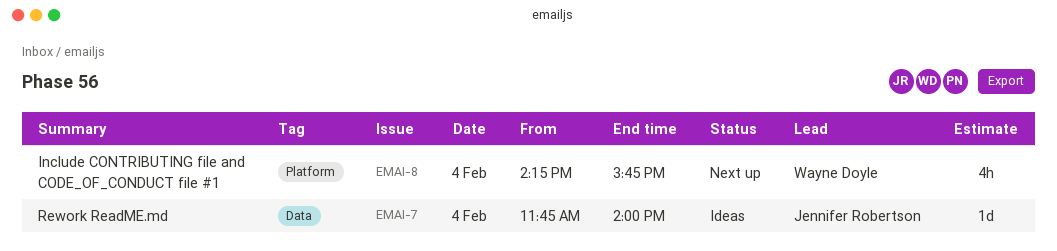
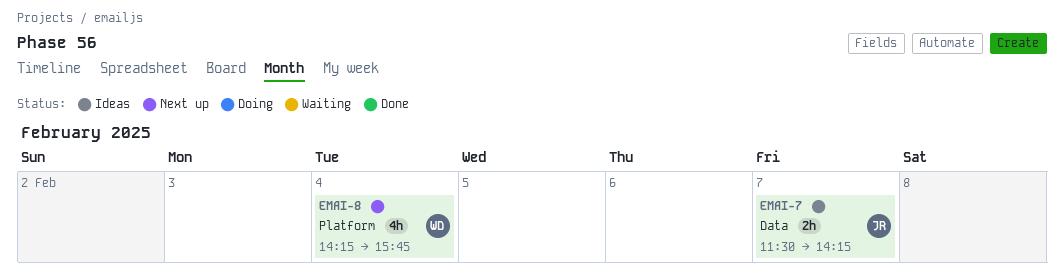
EMAI-7, estimate: 1d -> 2h
EMAI-7, day: Feb 4 -> Feb 7
EMAI-7, begins: 11:45 -> 11:30
EMAI-7, ends: 14:00 -> 14:15

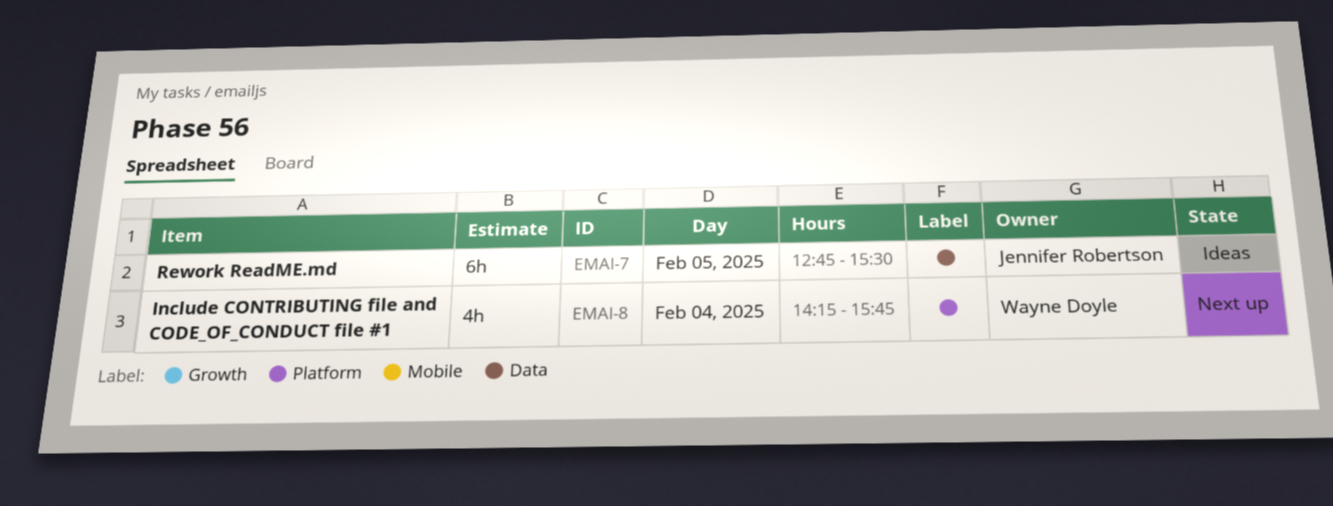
EMAI-7, estimate: 2h -> 6h
EMAI-7, day: Feb 7 -> Feb 5
EMAI-7, begins: 11:30 -> 12:45
EMAI-7, ends: 14:15 -> 15:30

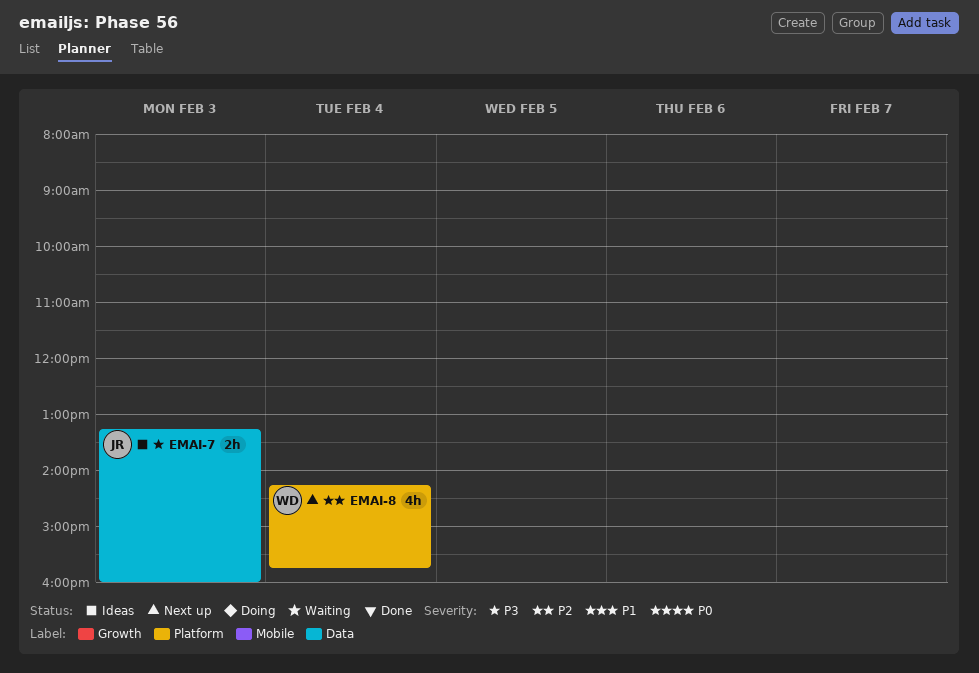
EMAI-7, estimate: 6h -> 2h
EMAI-7, day: Feb 5 -> Feb 3
EMAI-7, begins: 12:45 -> 13:15
EMAI-7, ends: 15:30 -> 16:00

